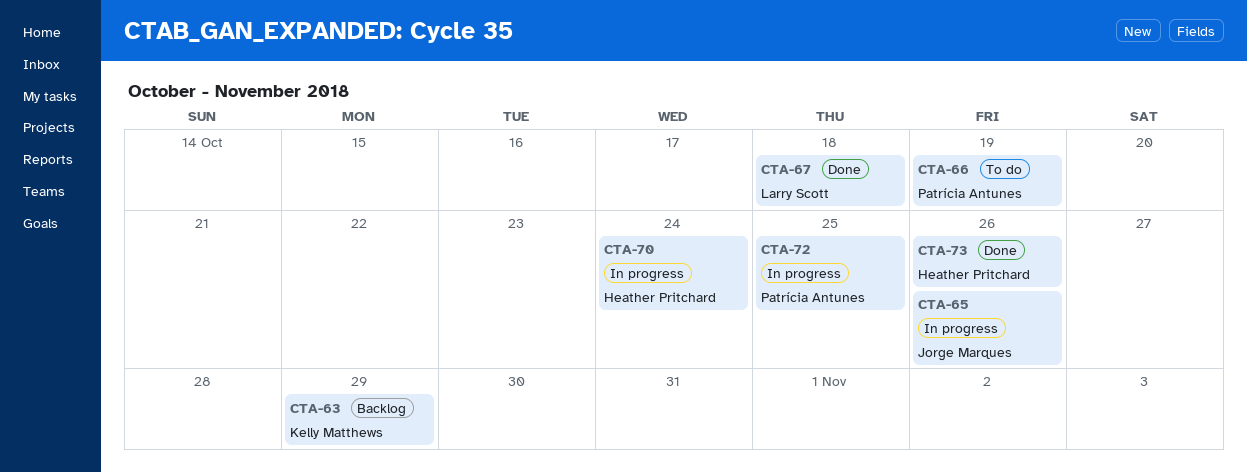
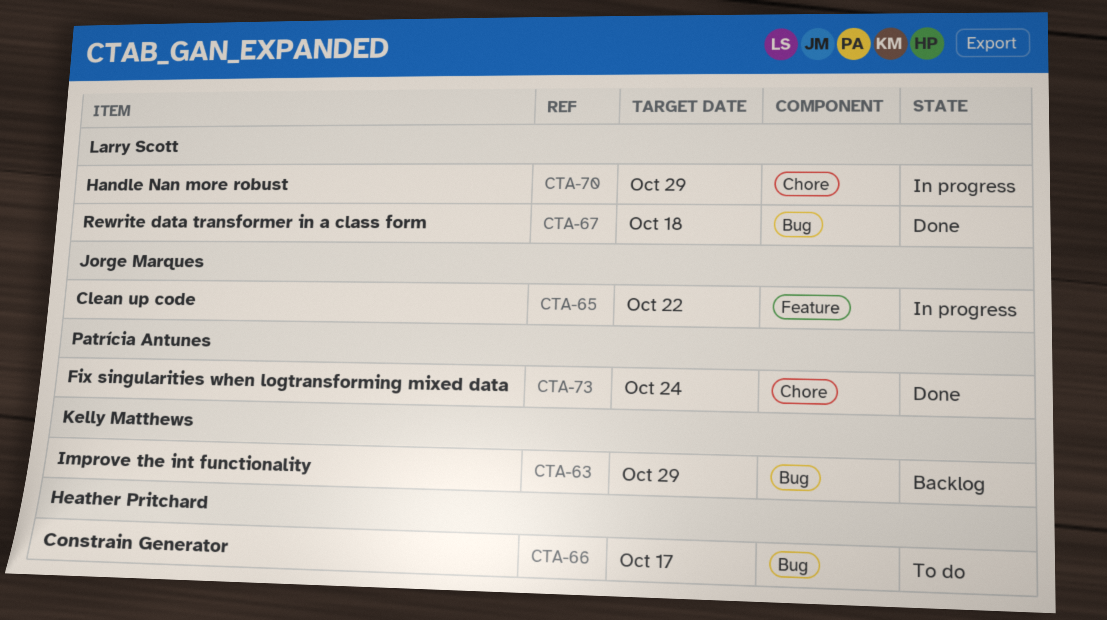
CTA-65, due: Oct 26 -> Oct 22
CTA-66, owner: Patrícia Antunes -> Heather Pritchard
CTA-66, due: Oct 19 -> Oct 17
CTA-70, owner: Heather Pritchard -> Larry Scott
CTA-70, due: Oct 24 -> Oct 29
CTA-72: present -> none
CTA-73, owner: Heather Pritchard -> Patrícia Antunes
CTA-73, due: Oct 26 -> Oct 24

